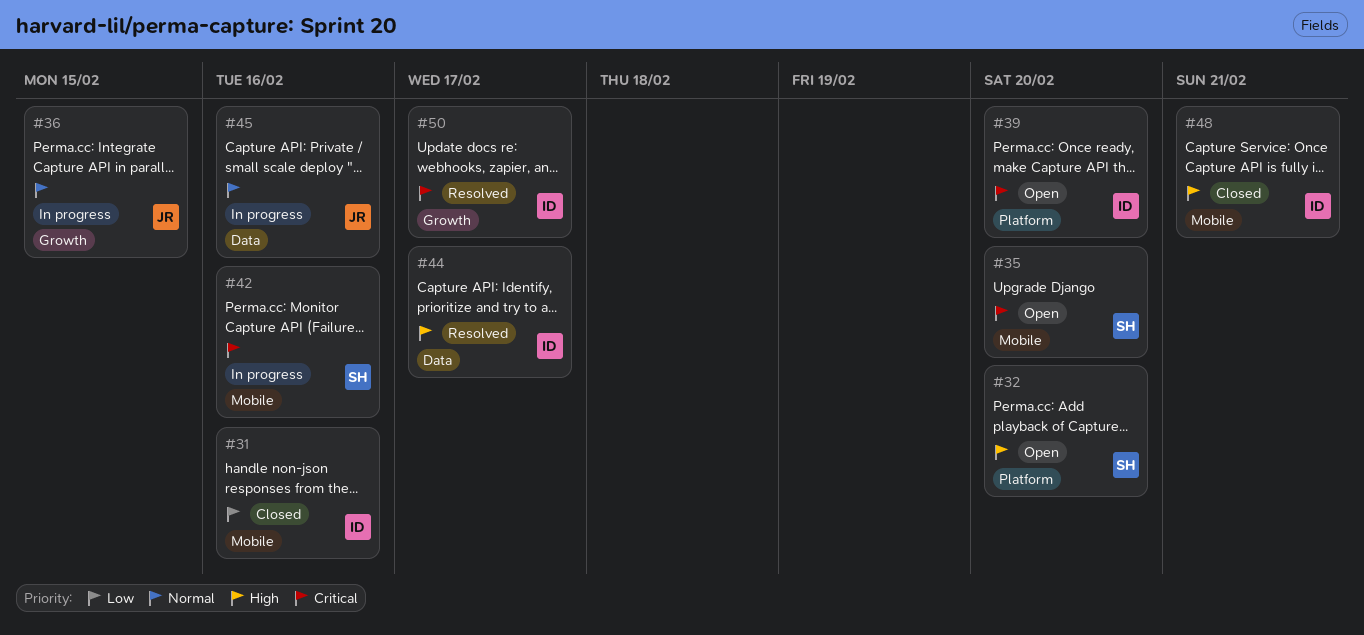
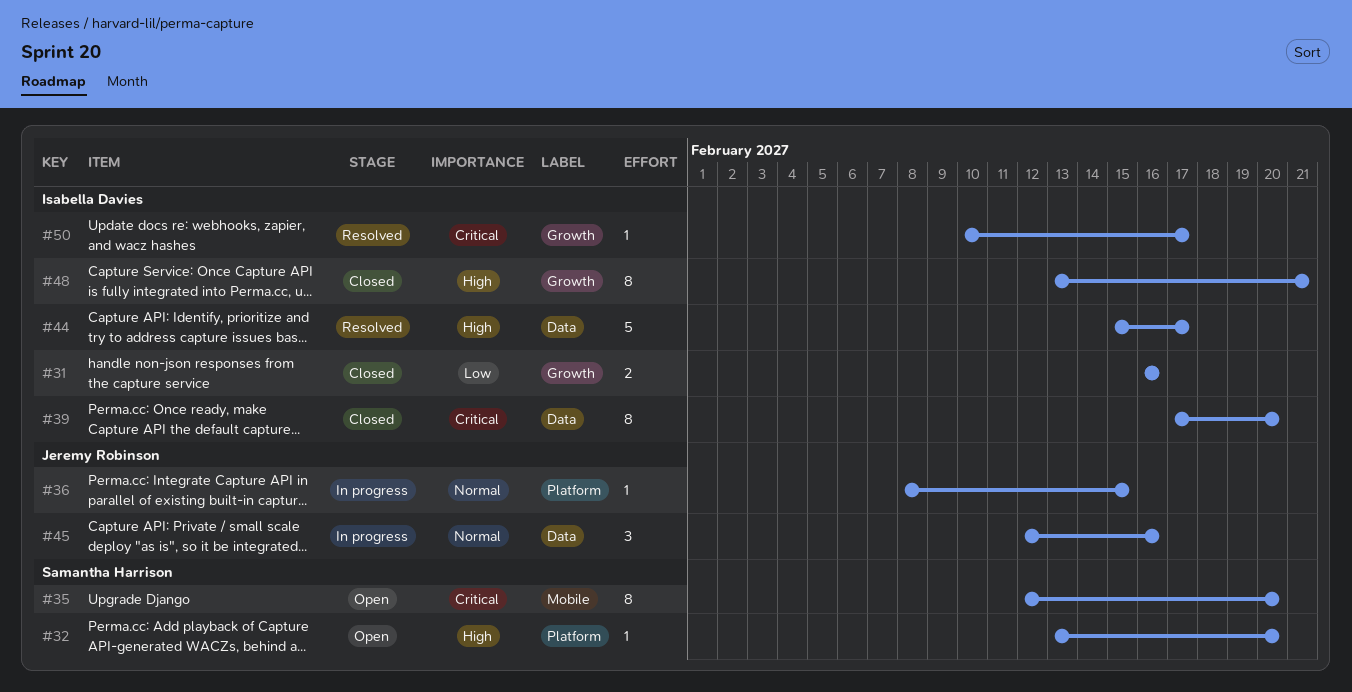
#31, label: Mobile -> Growth
#36, label: Growth -> Platform
#39, status: Open -> Closed
#39, label: Platform -> Data
#42: present -> none
#48, label: Mobile -> Growth

